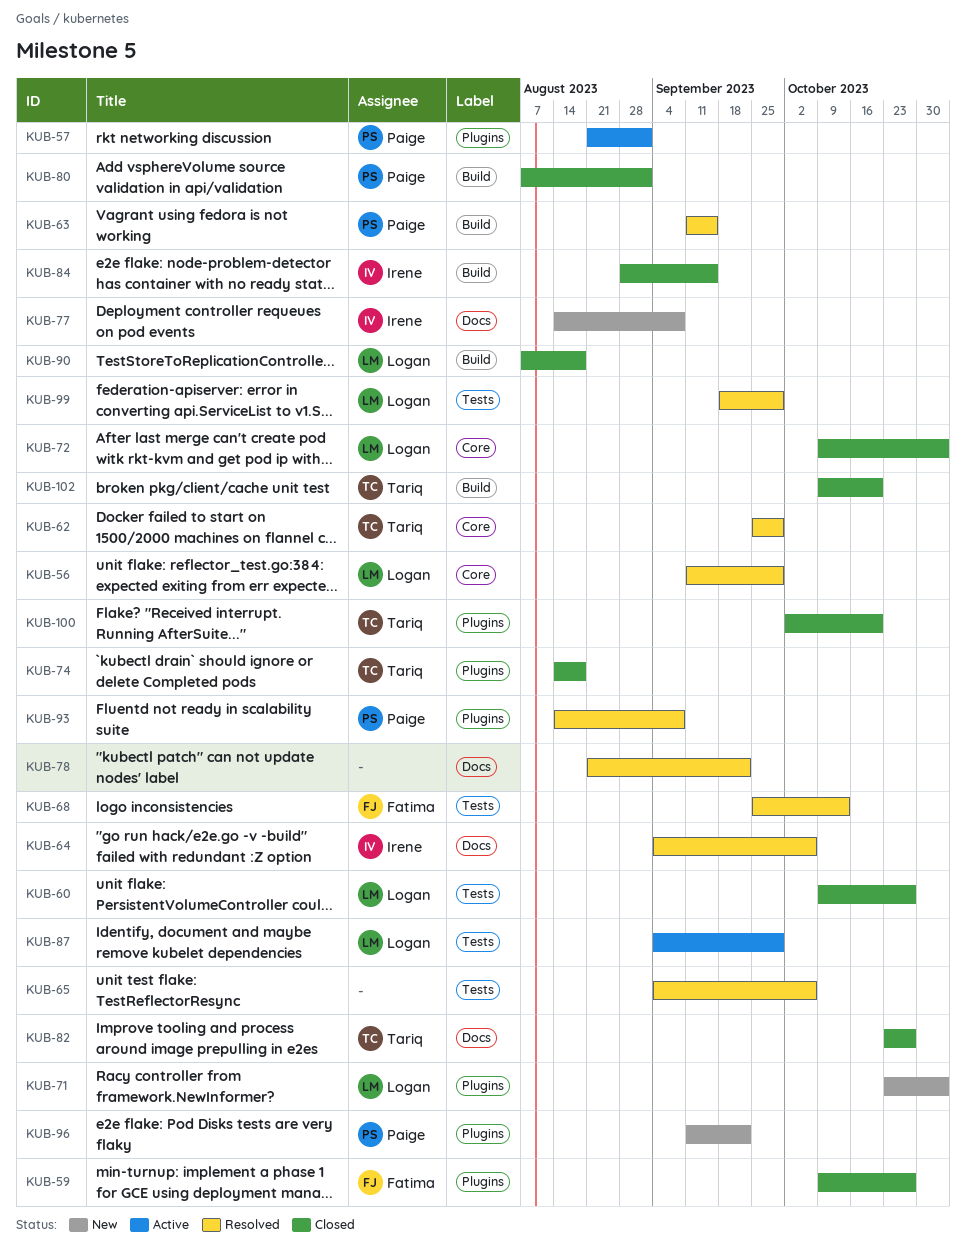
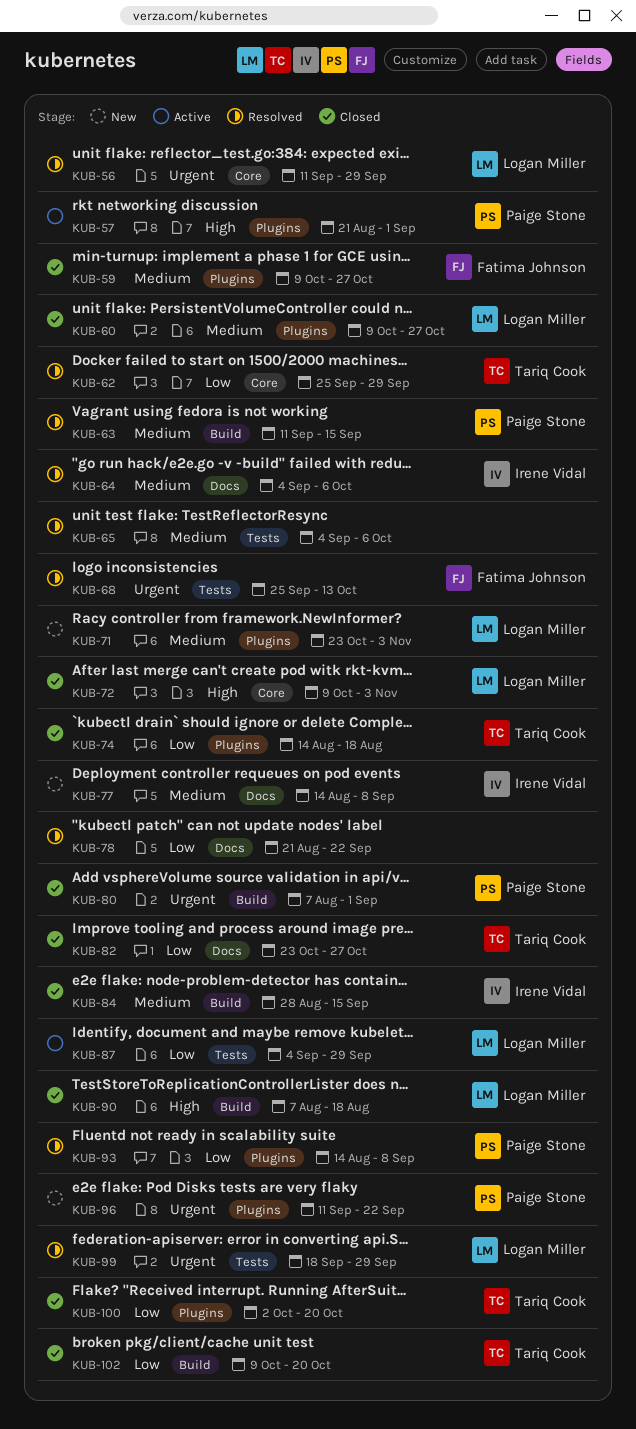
KUB-60, label: Tests -> Plugins

